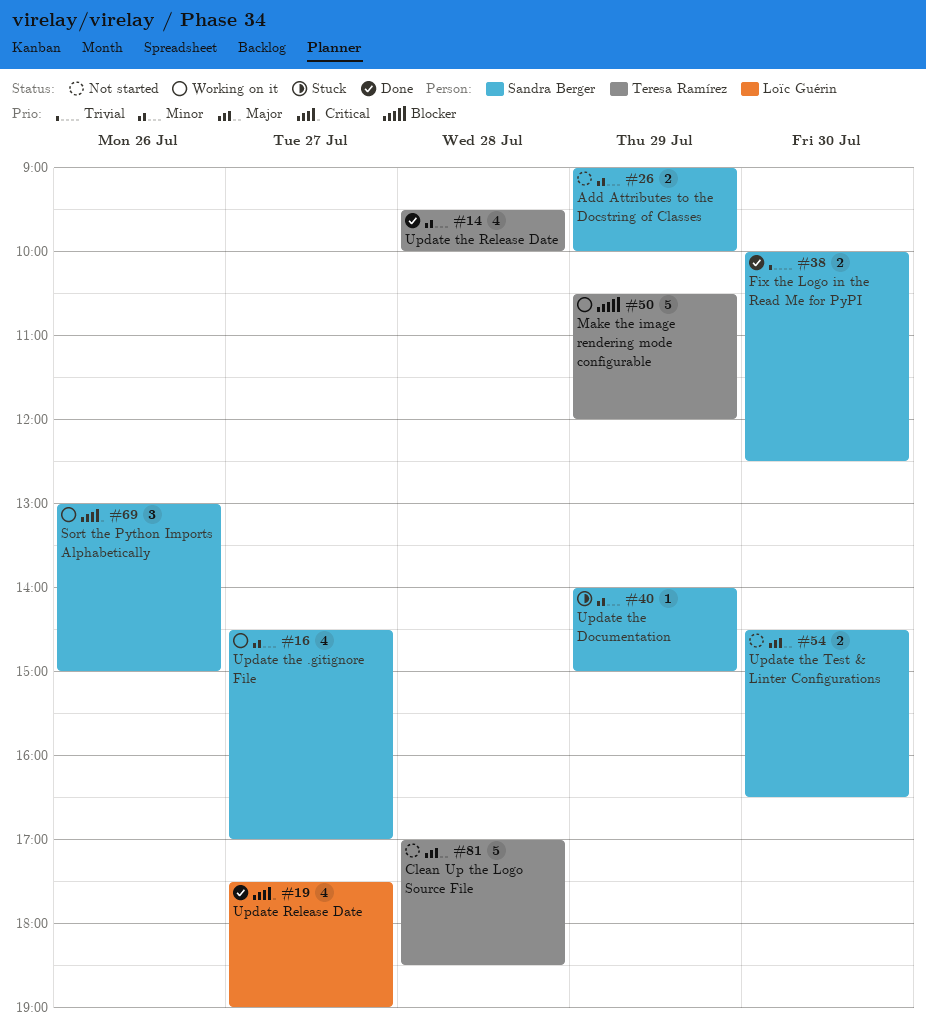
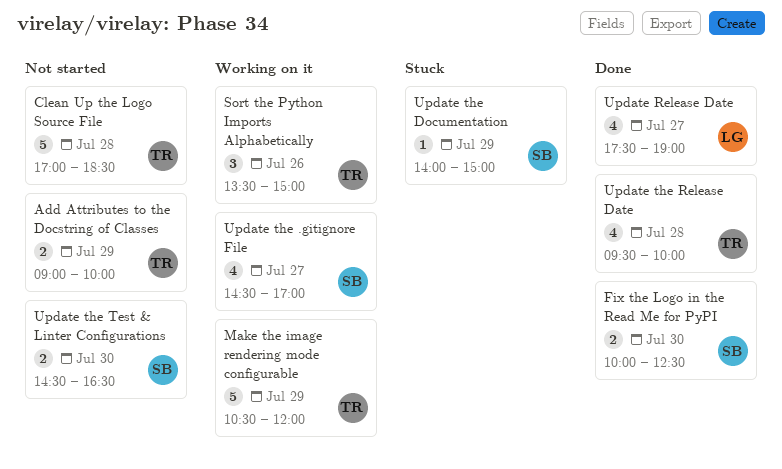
Add Attributes to the Docstring of Classes, owner: Sandra Berger -> Teresa Ramírez
Sort the Python Imports Alphabetically, owner: Sandra Berger -> Teresa Ramírez
Sort the Python Imports Alphabetically, begins: 13:00 -> 13:30

